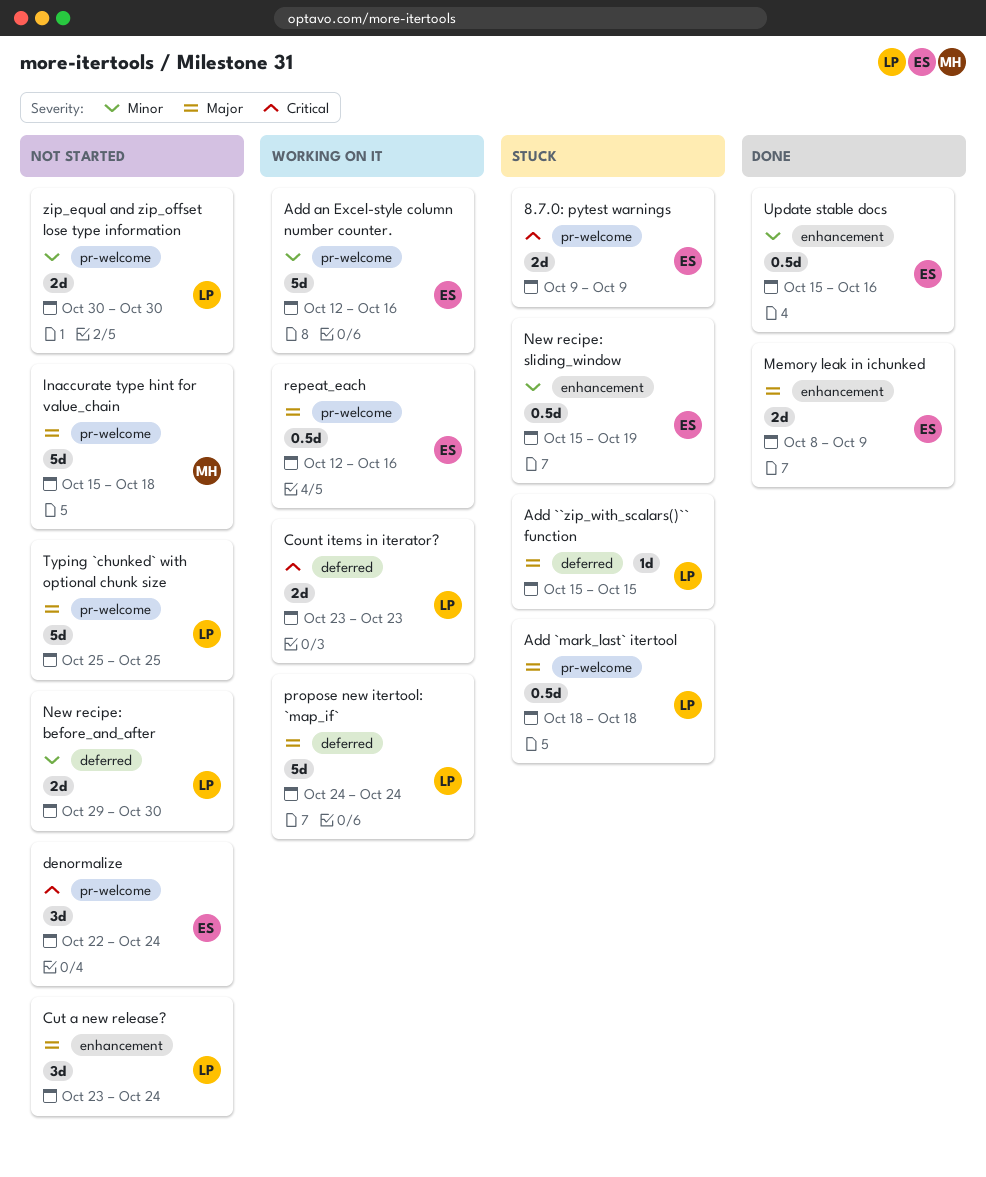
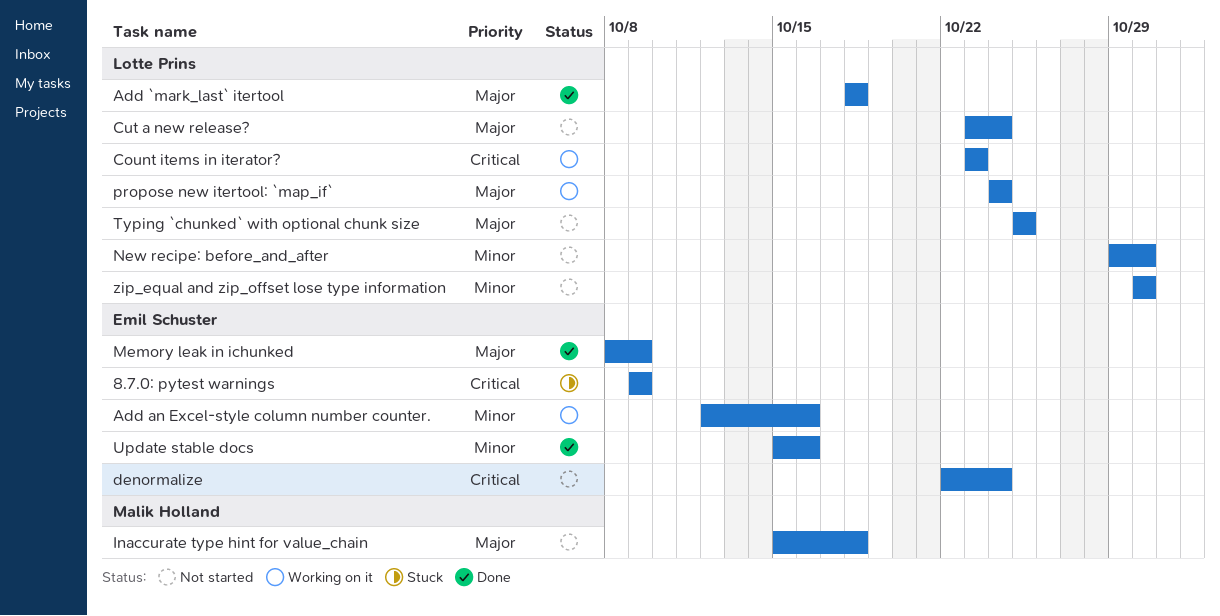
Add ``zip_with_scalars()`` function: present -> none
Add `mark_last` itertool, status: Stuck -> Done
New recipe: sliding_window: present -> none
repeat_each: present -> none

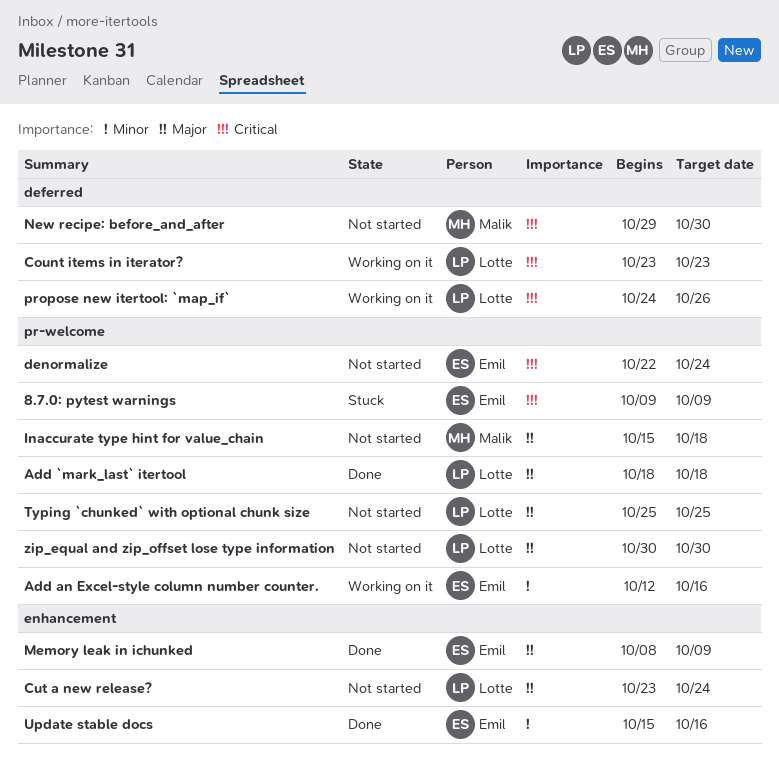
New recipe: before_and_after, owner: Lotte Prins -> Malik Holland
New recipe: before_and_after, priority: Minor -> Critical
propose new itertool: `map_if`, priority: Major -> Critical
propose new itertool: `map_if`, due: Oct 24 -> Oct 26
zip_equal and zip_offset lose type information, priority: Minor -> Major

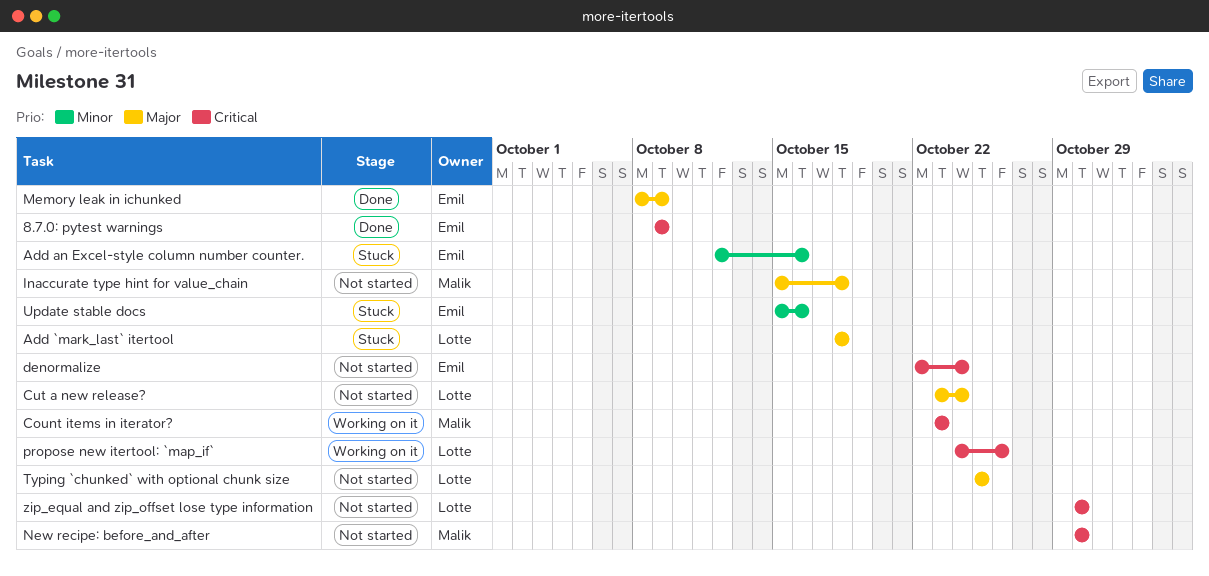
8.7.0: pytest warnings, status: Stuck -> Done
Add `mark_last` itertool, status: Done -> Stuck
Add an Excel-style column number counter., status: Working on it -> Stuck
Count items in iterator?, owner: Lotte -> Malik
New recipe: before_and_after, start: Oct 29 -> Oct 30
Update stable docs, status: Done -> Stuck
zip_equal and zip_offset lose type information, priority: Major -> Critical

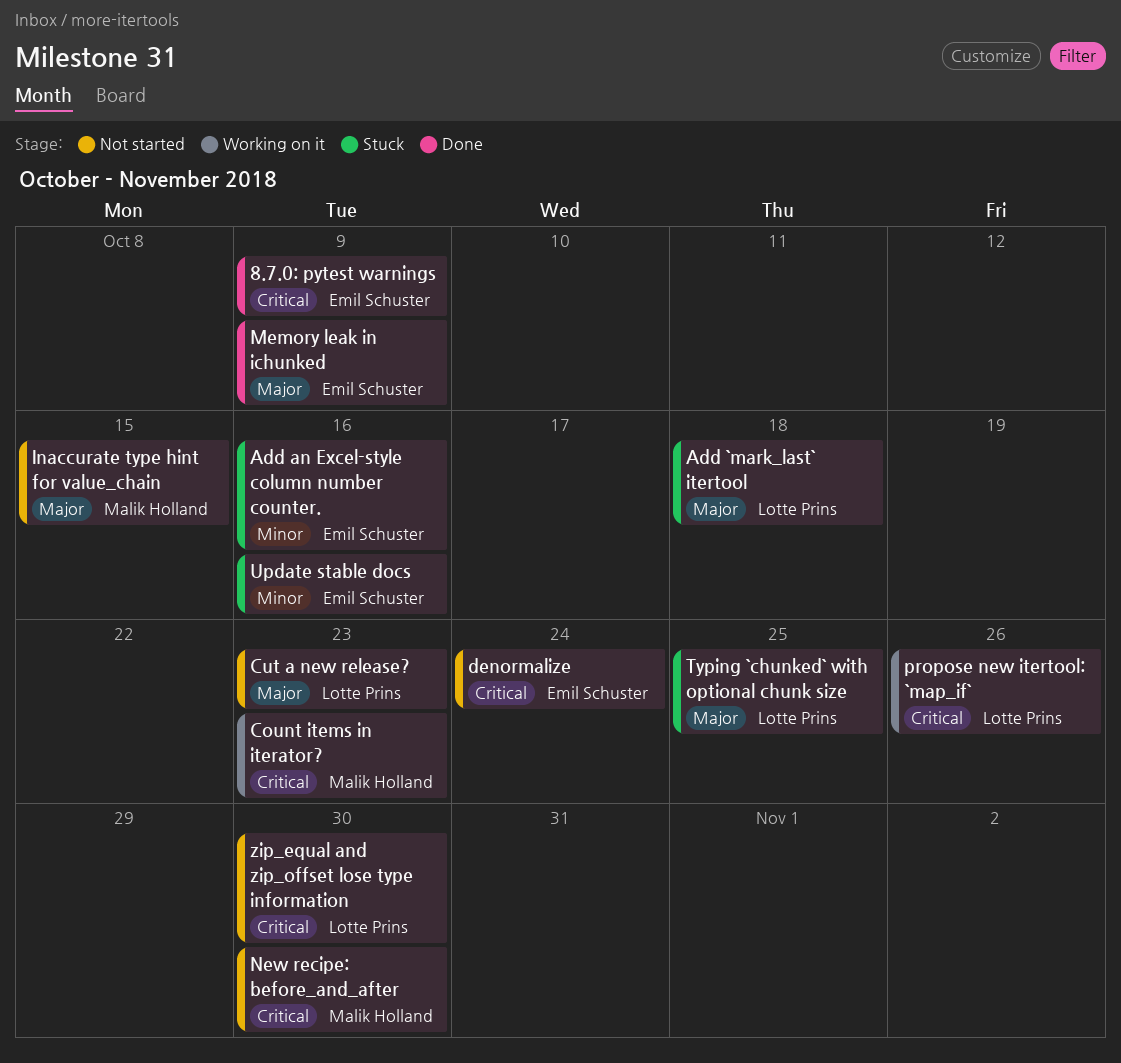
Cut a new release?, due: Oct 24 -> Oct 23
Inaccurate type hint for value_chain, due: Oct 18 -> Oct 15
Typing `chunked` with optional chunk size, status: Not started -> Stuck

